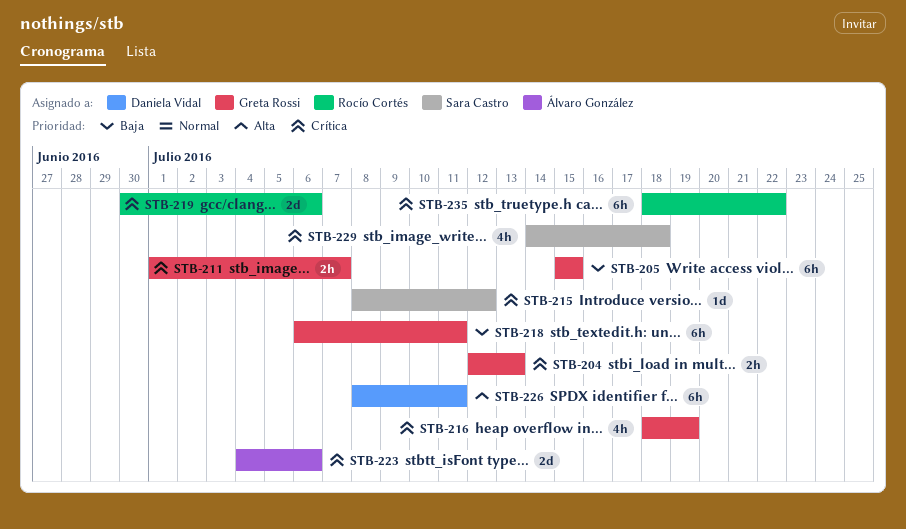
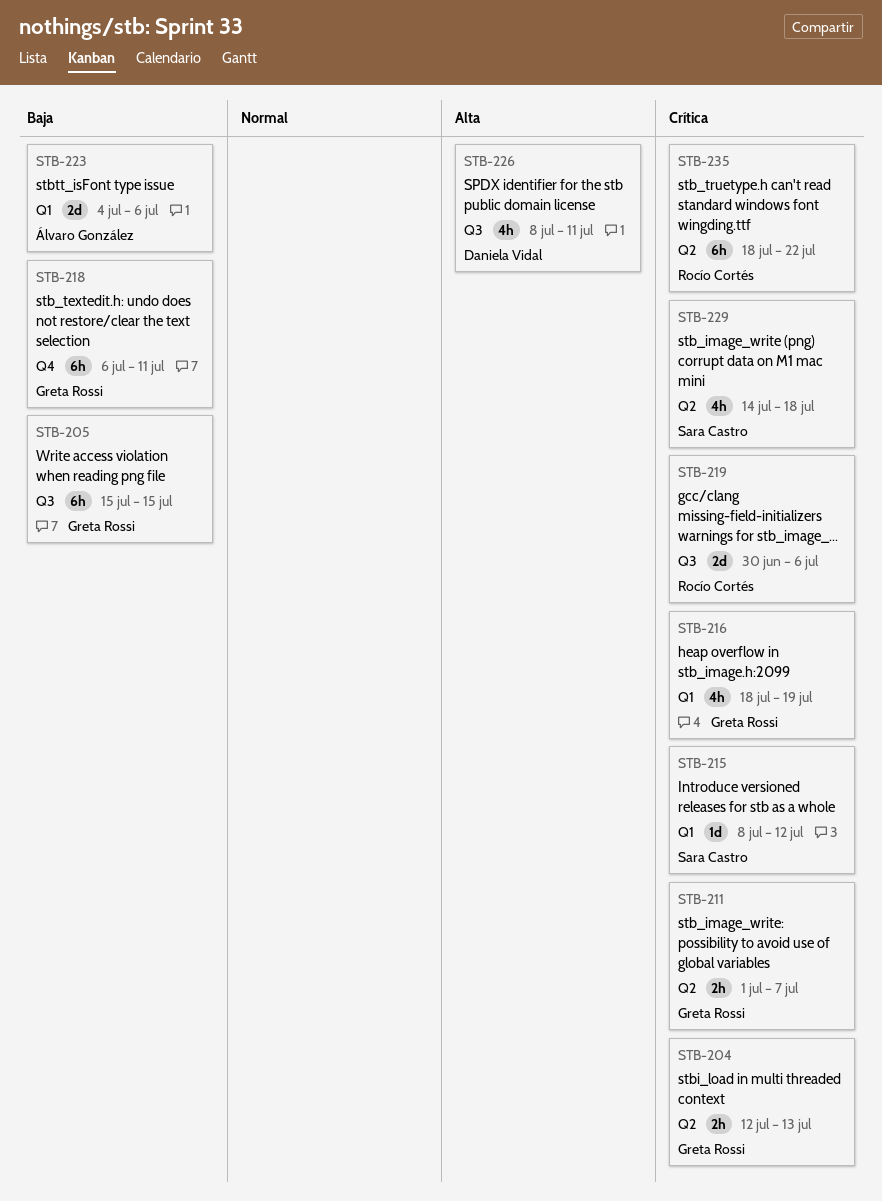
STB-223, priority: Crítica -> Baja
STB-226, estimate: 6h -> 4h

